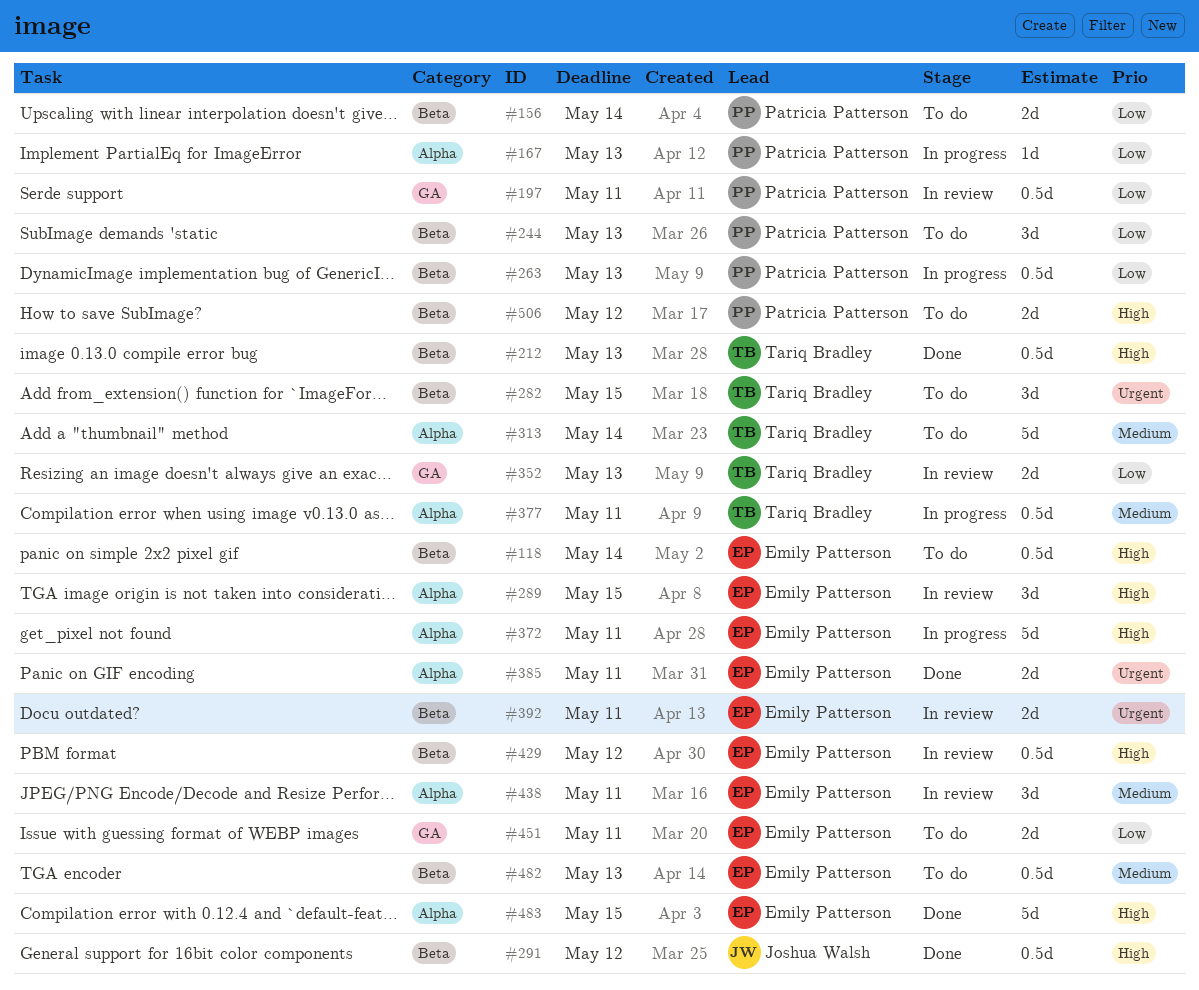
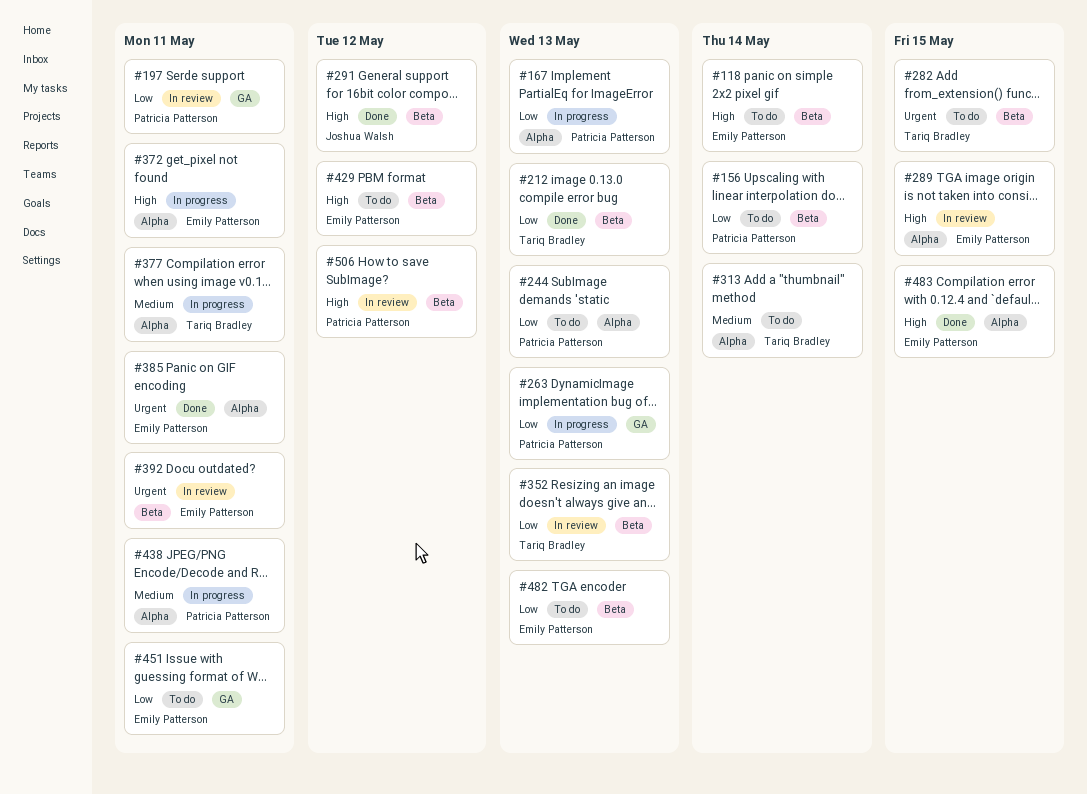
#212, priority: High -> Low
#244, label: Beta -> Alpha
#263, label: Beta -> GA
#352, label: GA -> Beta
#429, status: In review -> To do
#438, status: In review -> In progress
#438, owner: Emily Patterson -> Patricia Patterson
#482, priority: Medium -> Low
#506, status: To do -> In review

